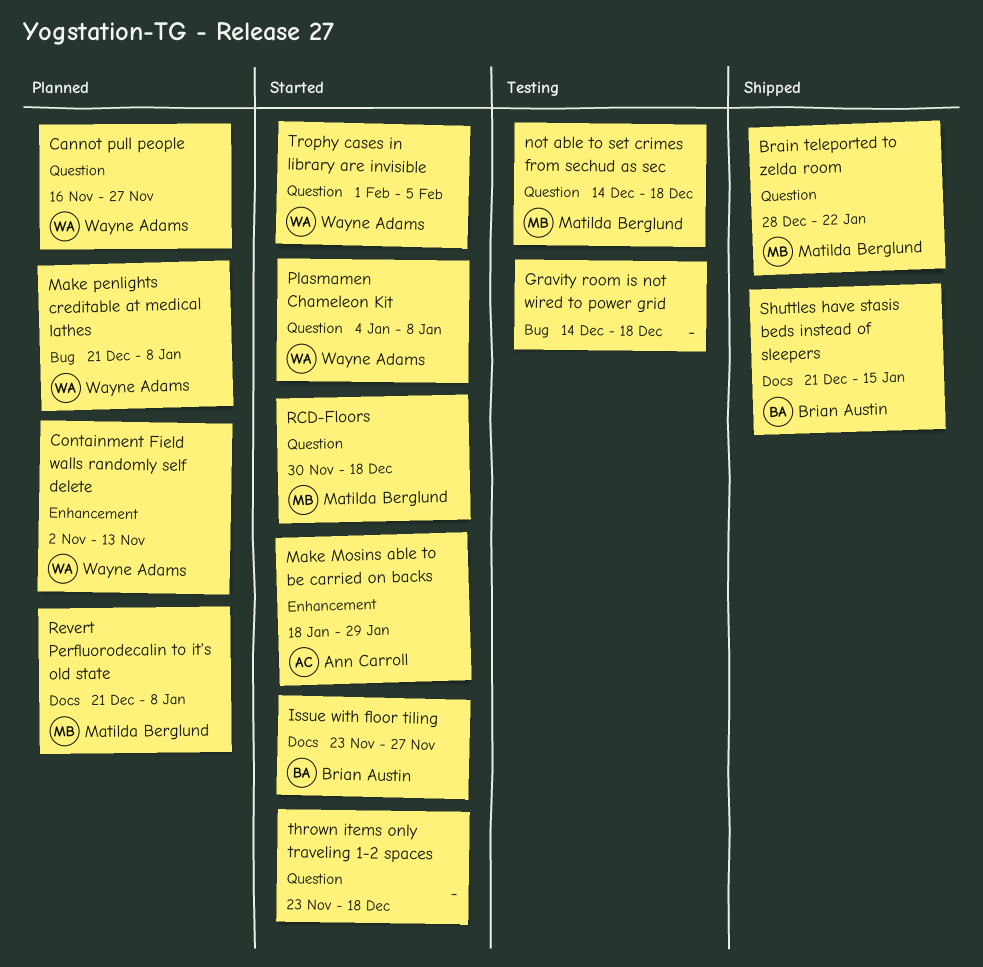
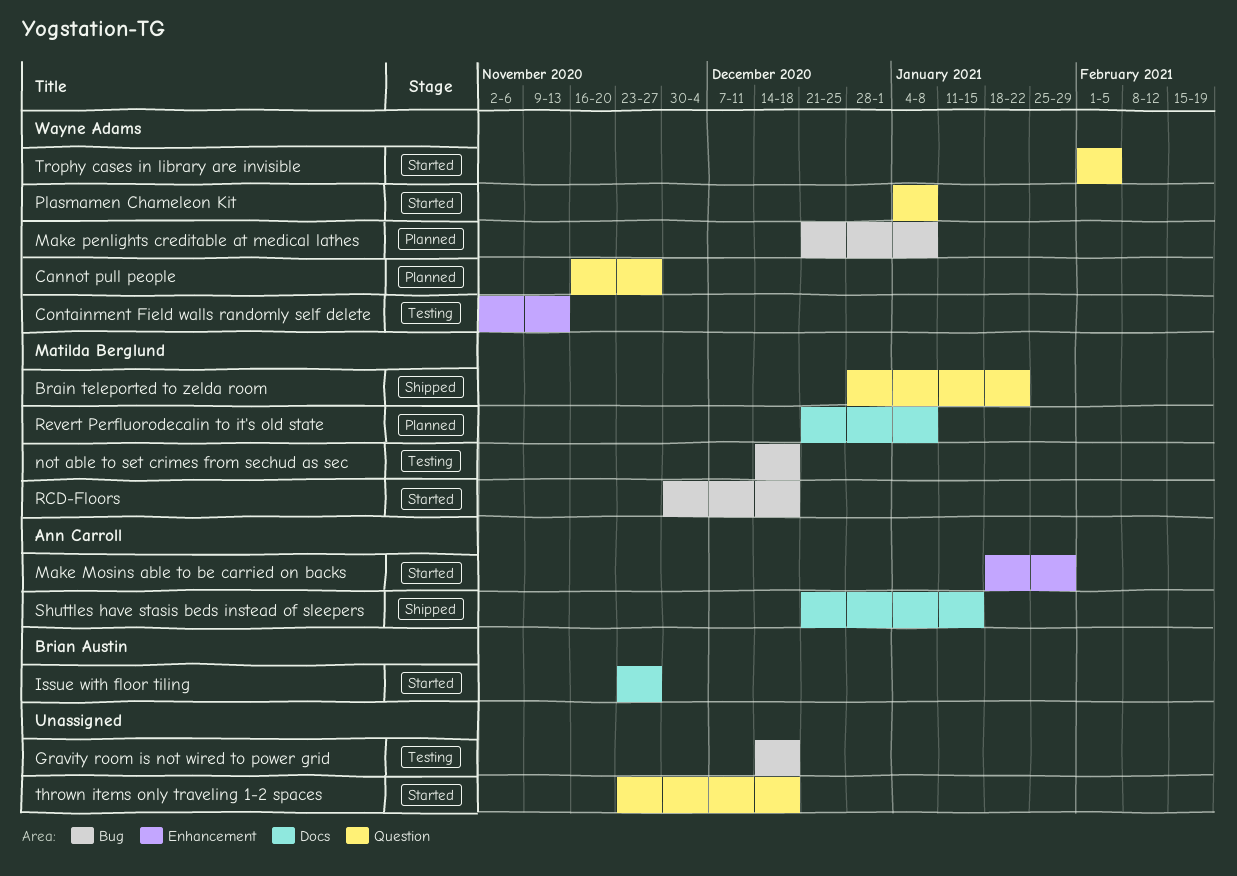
Containment Field walls randomly self delete, status: Planned -> Testing
not able to set crimes from sechud as sec, label: Question -> Bug
RCD-Floors, label: Question -> Bug
Shuttles have stasis beds instead of sleepers, owner: Brian Austin -> Ann Carroll

